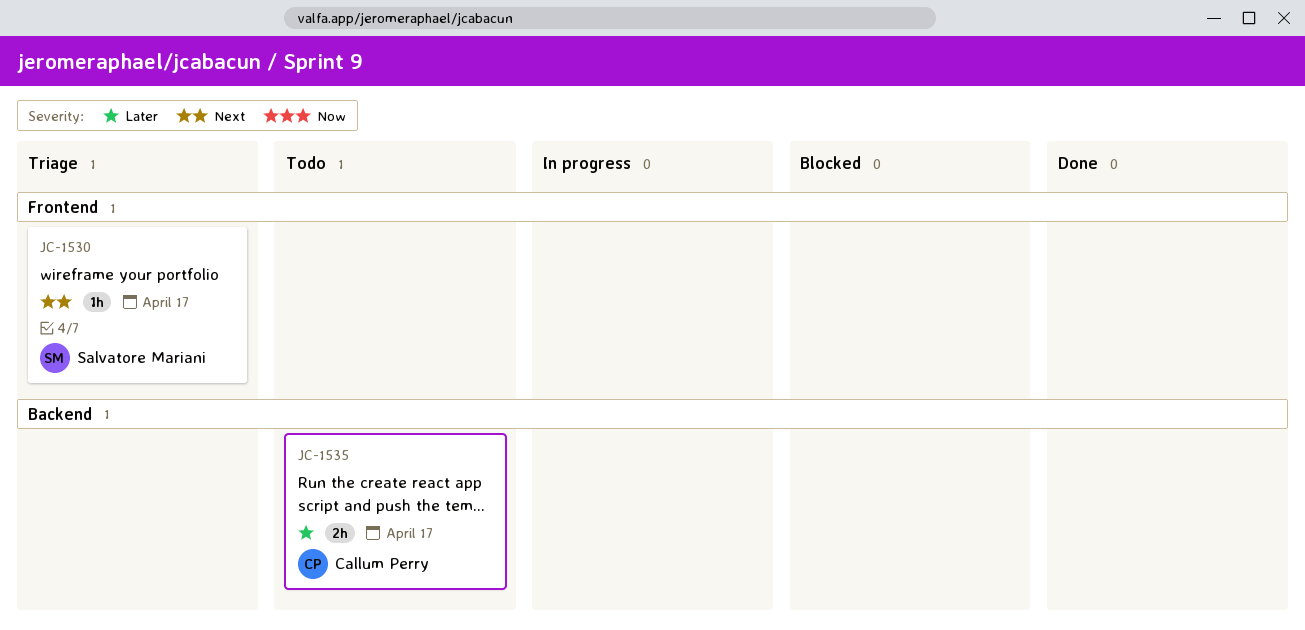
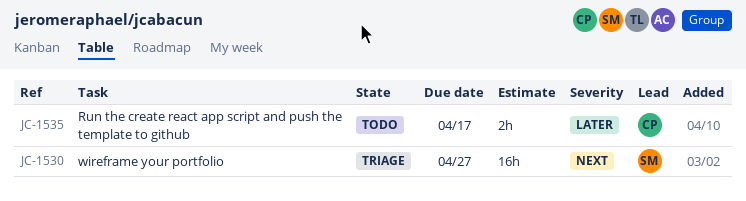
JC-1530, estimate: 1h -> 16h
JC-1530, due: Apr 17 -> Apr 27

